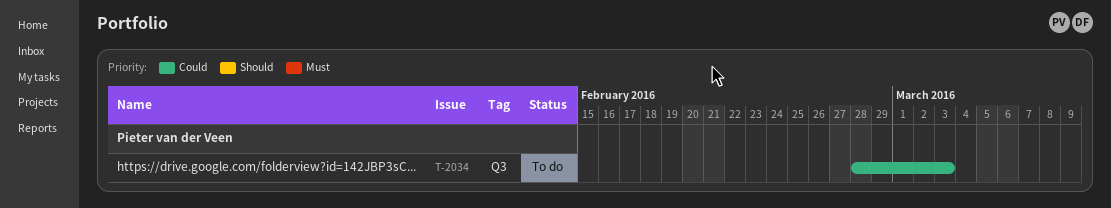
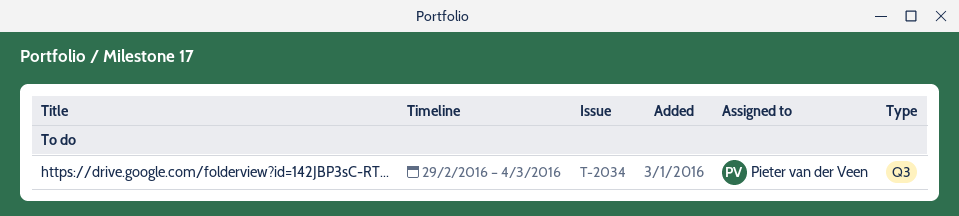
T-2034, start: Feb 28 -> Feb 29
T-2034, due: Mar 3 -> Mar 4

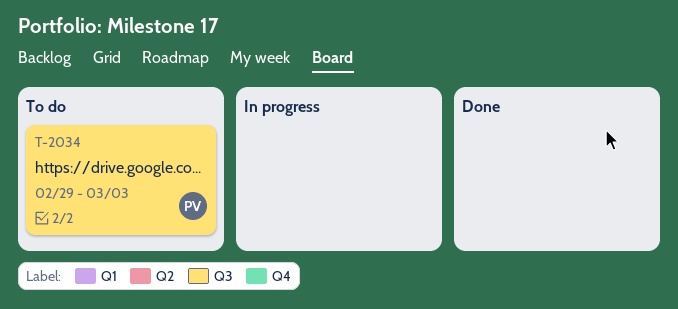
T-2034, due: Mar 4 -> Mar 3

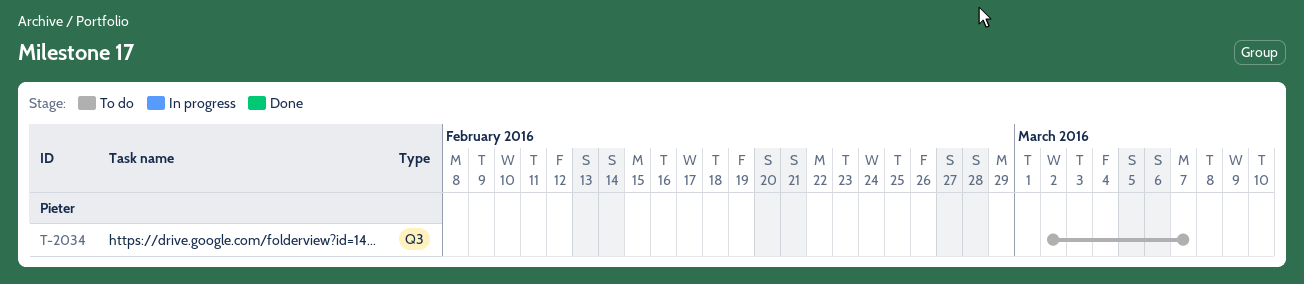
T-2034, start: Feb 29 -> Mar 2
T-2034, due: Mar 3 -> Mar 7

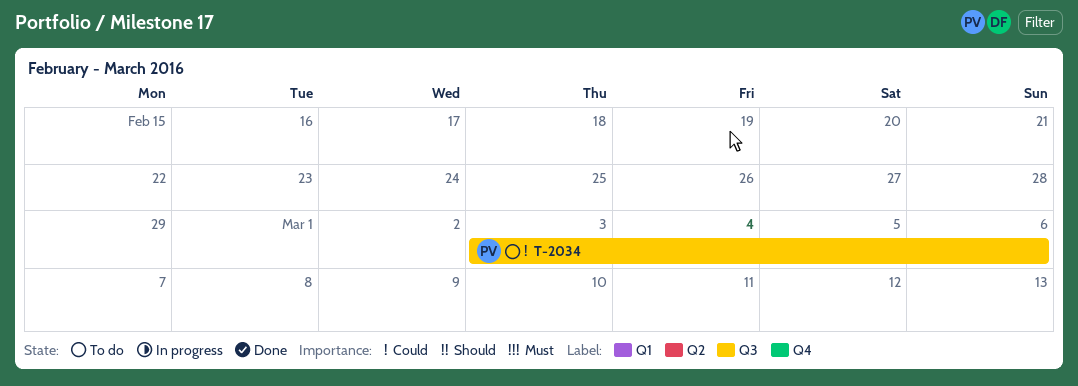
T-2034, start: Mar 2 -> Mar 3
T-2034, due: Mar 7 -> Mar 6

